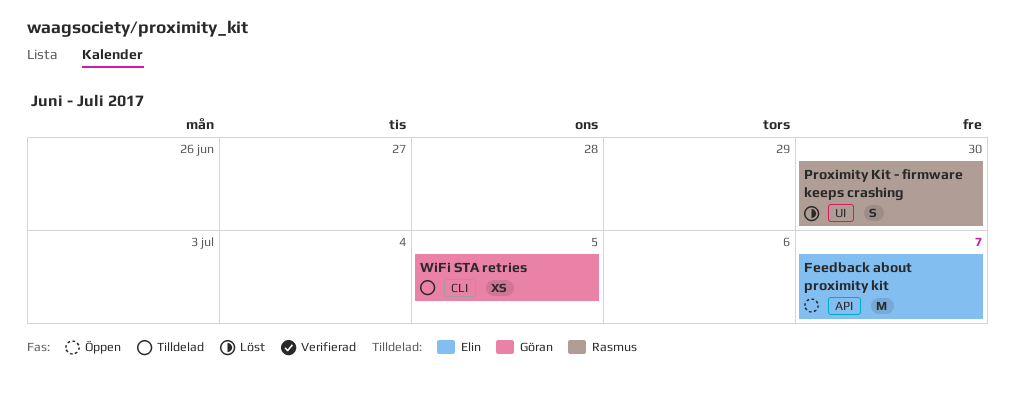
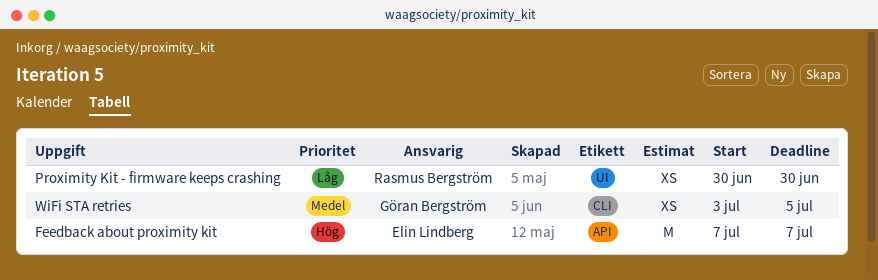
Proximity Kit - firmware keeps crashing, estimate: S -> XS

